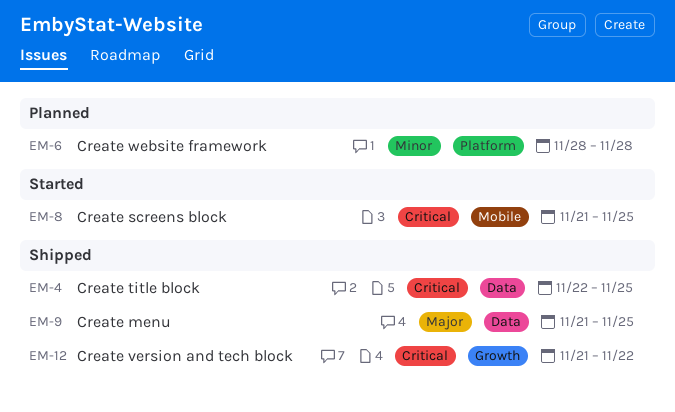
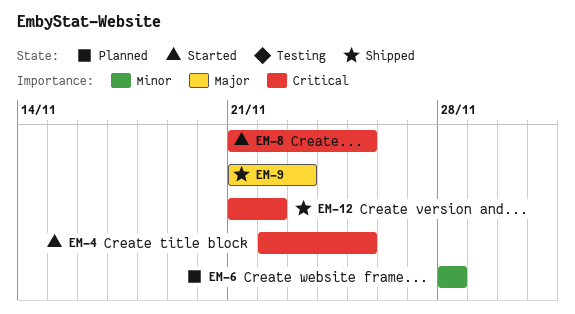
EM-4, status: Shipped -> Started
EM-9, due: Nov 25 -> Nov 23

